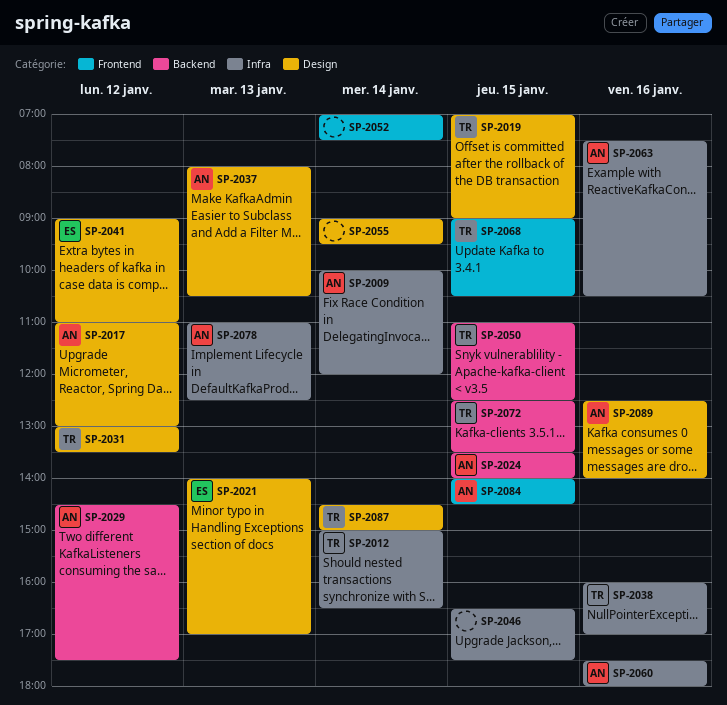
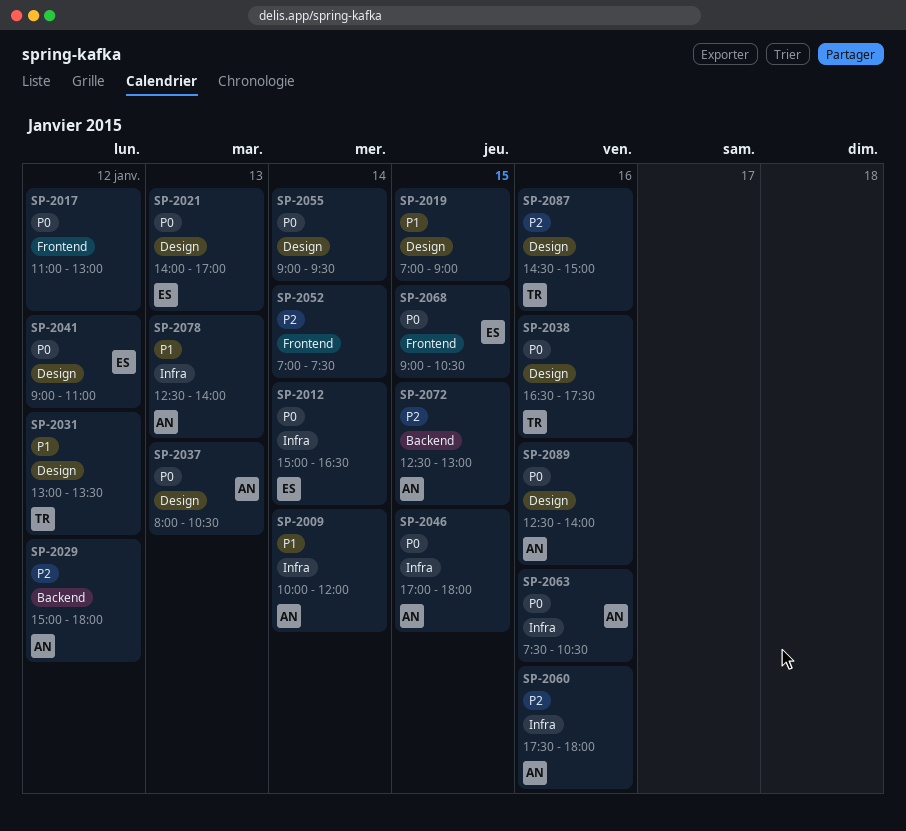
SP-2012, owner: TR -> ES
SP-2017, owner: AN -> none
SP-2017, label: Design -> Frontend
SP-2019, owner: TR -> none
SP-2024: present -> none
SP-2029, begins: 14:30 -> 15:00
SP-2029, ends: 17:30 -> 18:00
SP-2038, label: Infra -> Design
SP-2038, begins: 16:00 -> 16:30
SP-2038, ends: 17:00 -> 17:30
SP-2046, owner: none -> AN
SP-2046, begins: 16:30 -> 17:00
SP-2046, ends: 17:30 -> 18:00
SP-2050: present -> none
SP-2068, owner: TR -> ES
SP-2072, owner: TR -> AN
SP-2072, ends: 13:30 -> 13:00
SP-2078, begins: 11:00 -> 12:30
SP-2078, ends: 12:30 -> 14:00
SP-2084: present -> none
SP-2087, day: Jan 14 -> Jan 16

